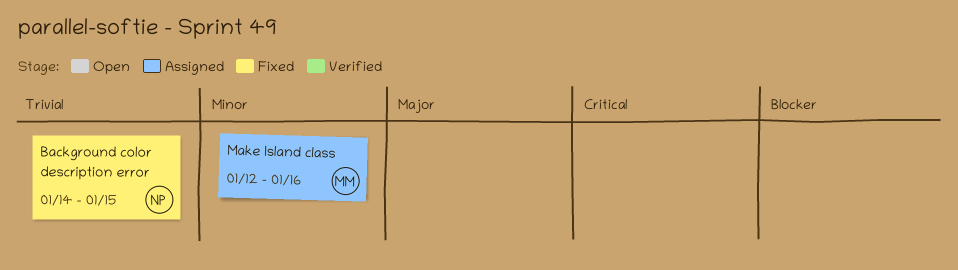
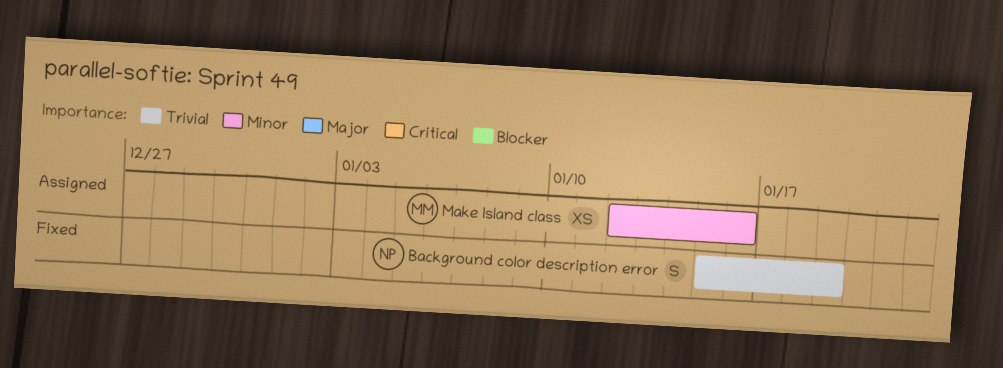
Background color description error, start: Jan 14 -> Jan 15
Background color description error, due: Jan 15 -> Jan 19

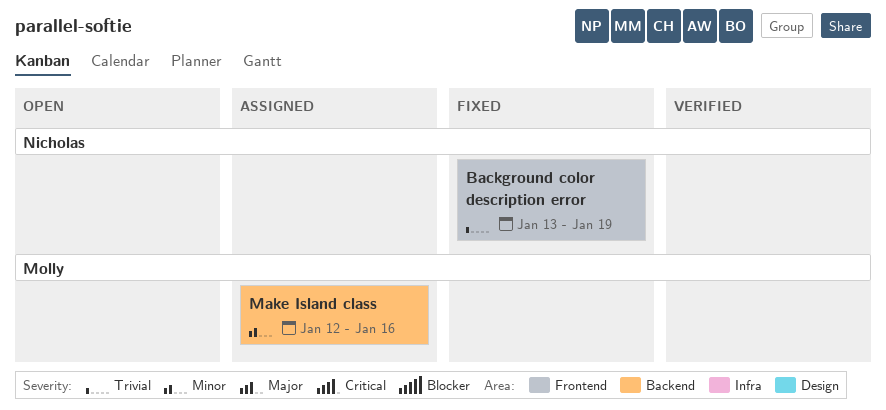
Background color description error, start: Jan 15 -> Jan 13

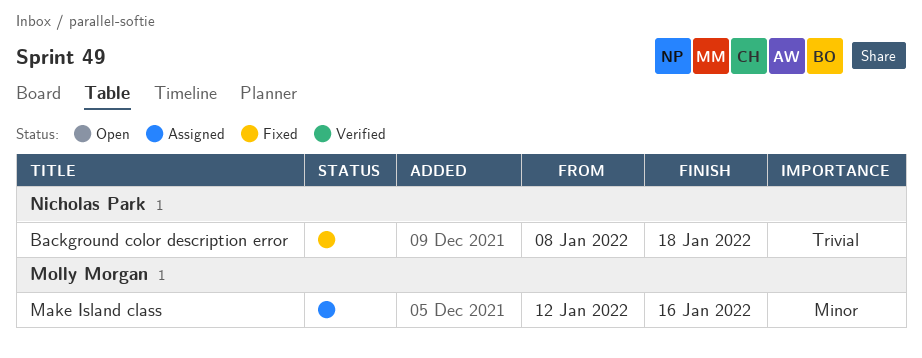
Background color description error, start: Jan 13 -> Jan 8
Background color description error, due: Jan 19 -> Jan 18

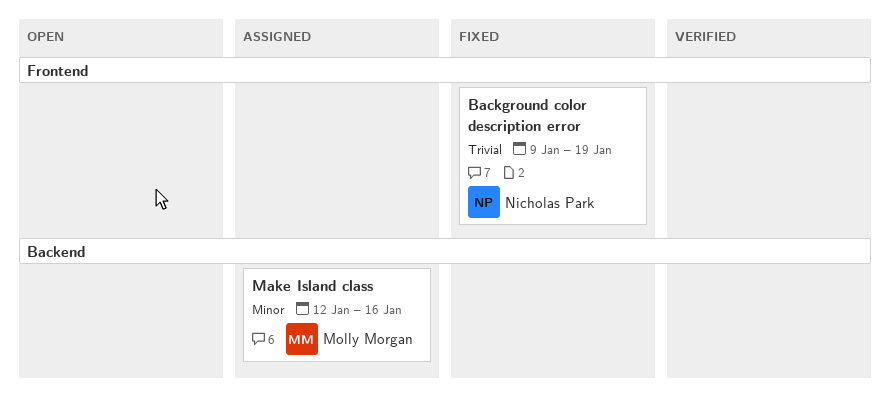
Background color description error, start: Jan 8 -> Jan 9
Background color description error, due: Jan 18 -> Jan 19

